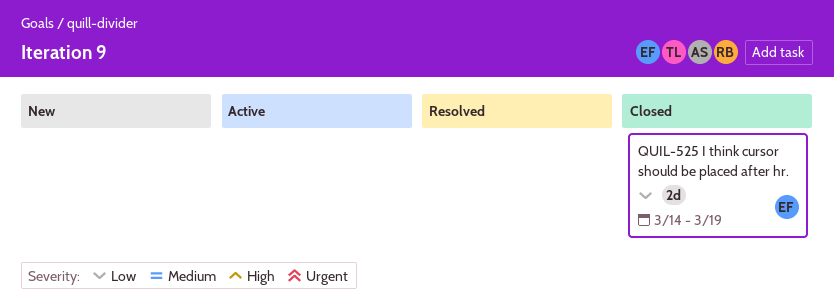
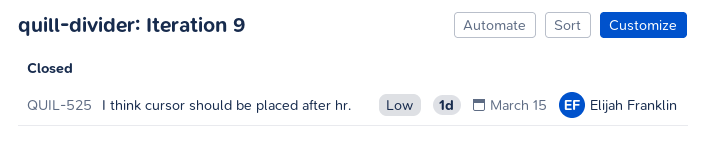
QUIL-525, estimate: 2d -> 1d
QUIL-525, due: Mar 19 -> Mar 15

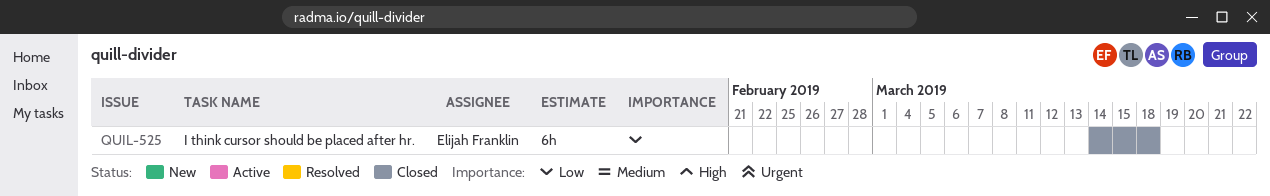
QUIL-525, estimate: 1d -> 6h
QUIL-525, due: Mar 15 -> Mar 18

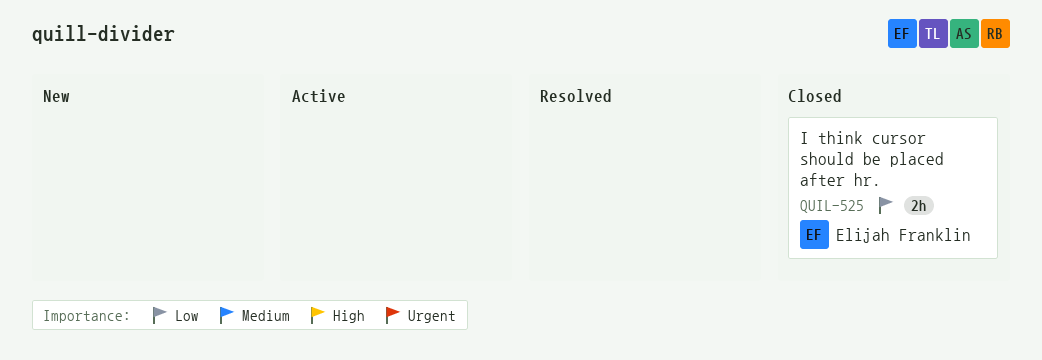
QUIL-525, estimate: 6h -> 2h

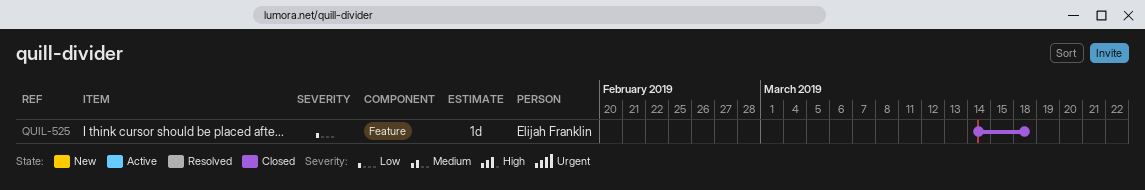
QUIL-525, estimate: 2h -> 1d

